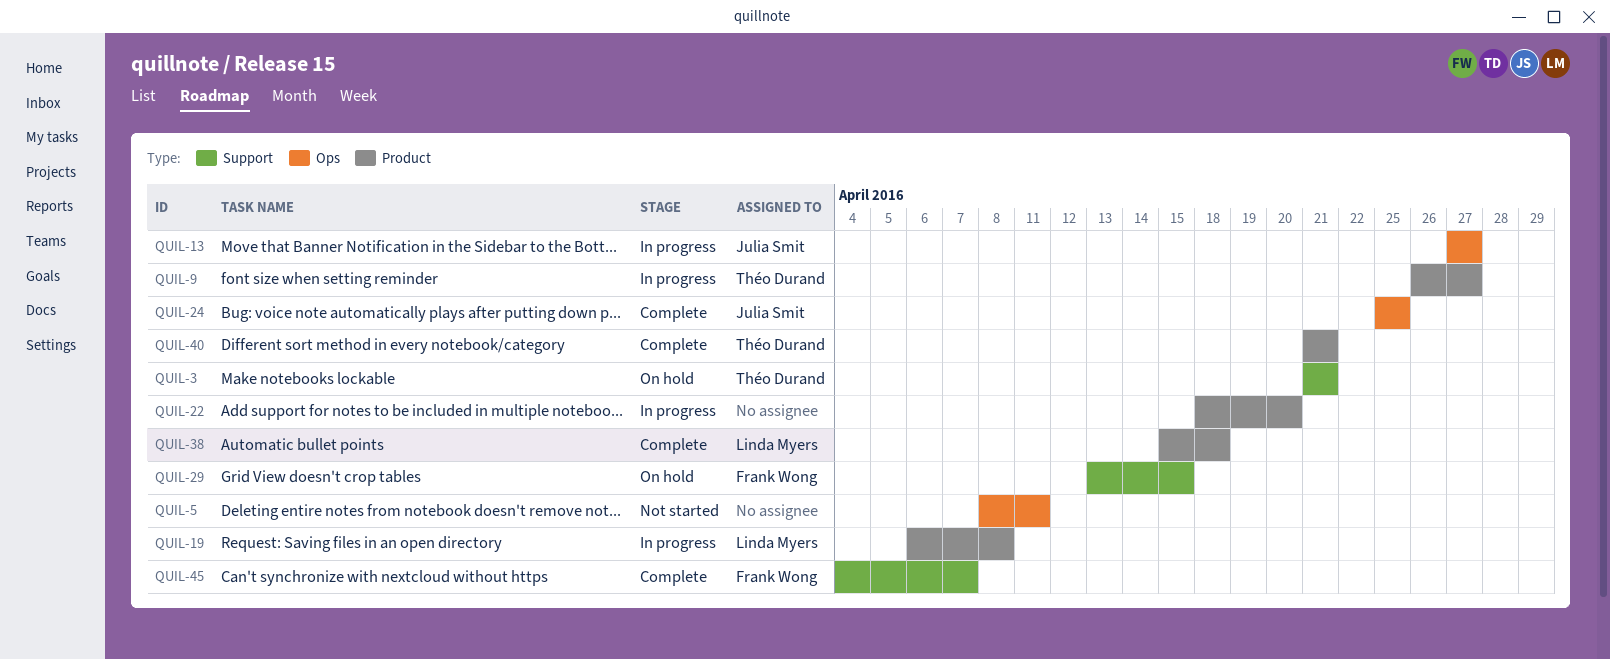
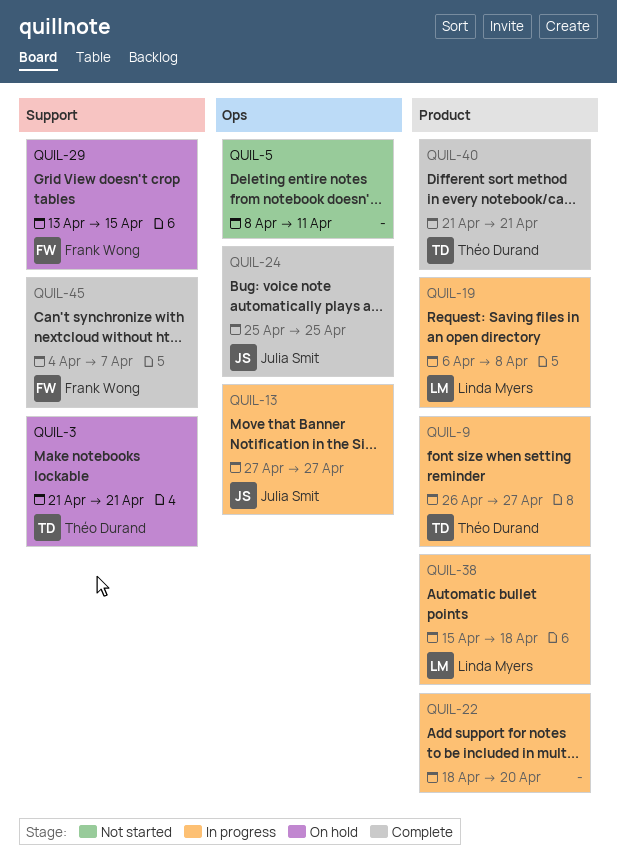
QUIL-38, status: Complete -> In progress

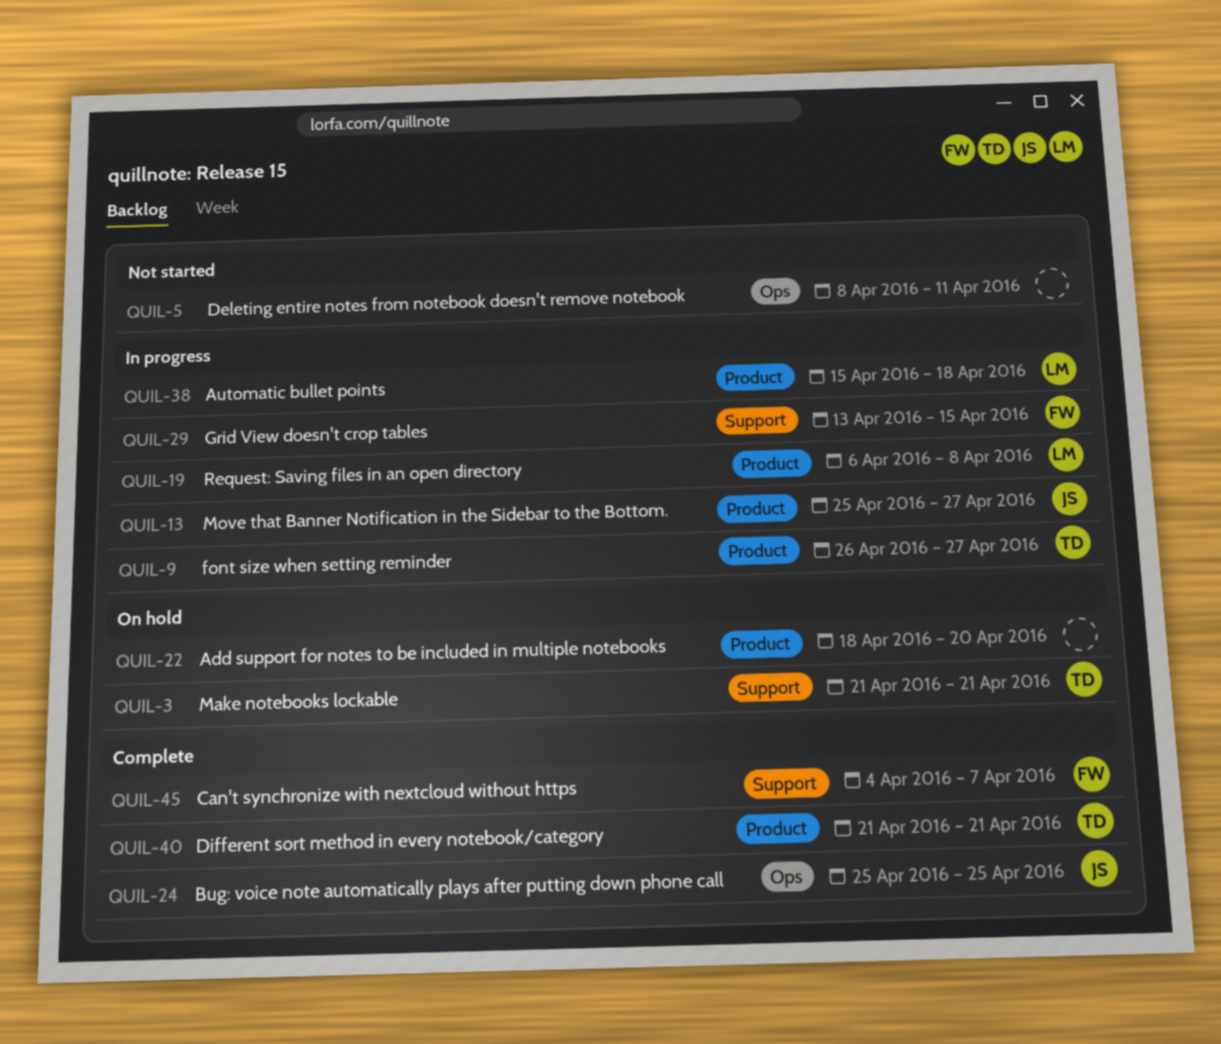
QUIL-13, label: Ops -> Product
QUIL-13, start: Apr 27 -> Apr 25
QUIL-22, status: In progress -> On hold
QUIL-29, status: On hold -> In progress

